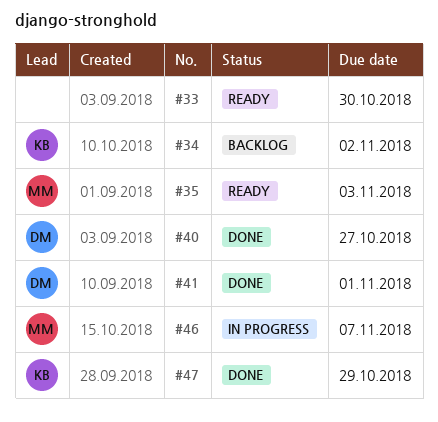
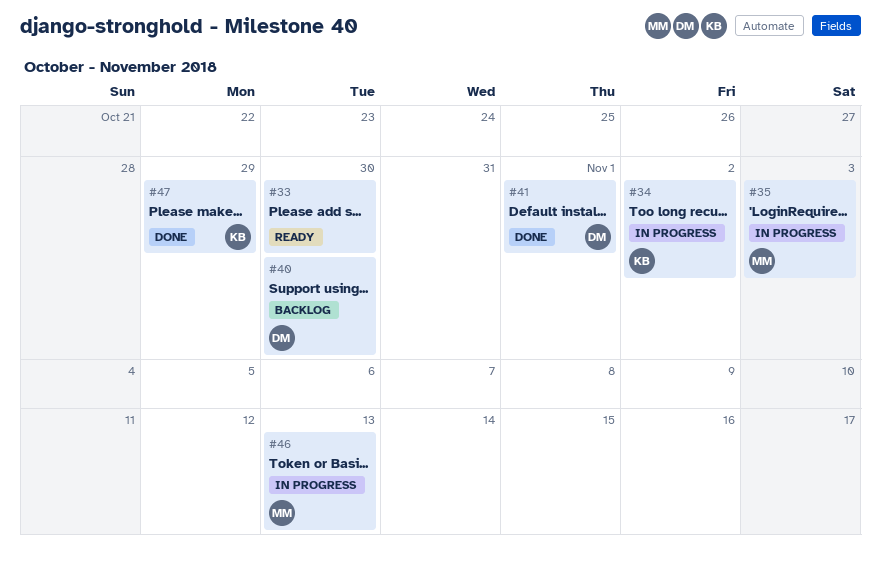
#34, status: Backlog -> In progress
#35, status: Ready -> In progress
#40, status: Done -> Backlog
#40, due: Oct 27 -> Oct 30
#46, due: Nov 7 -> Nov 13

